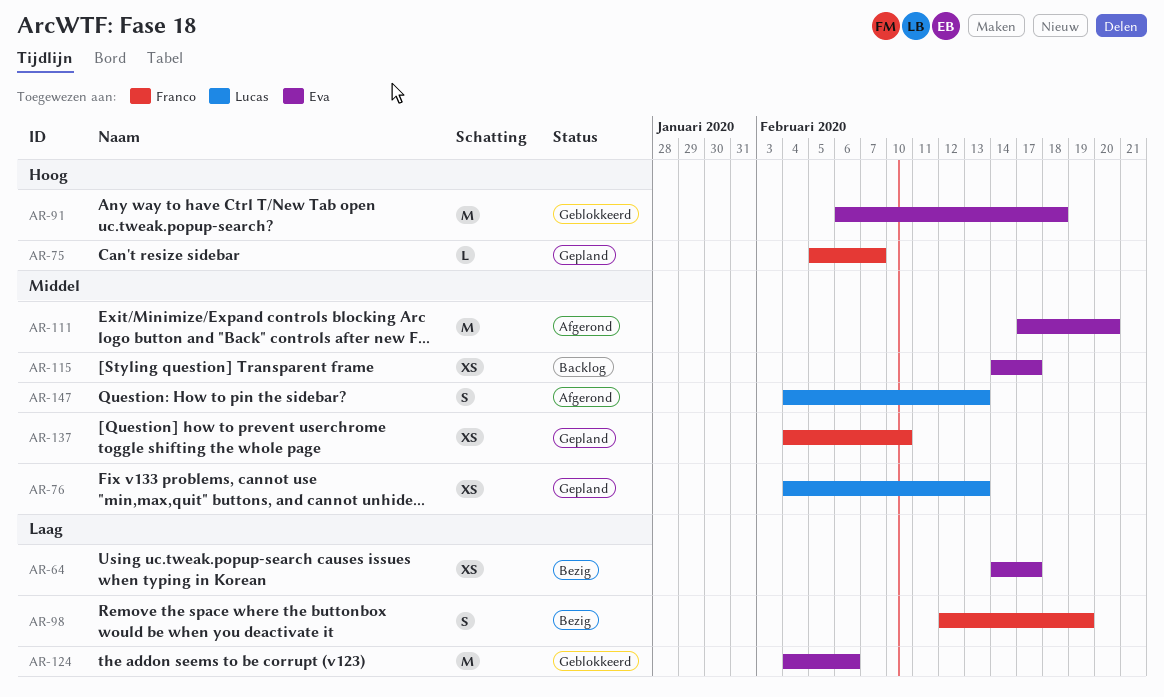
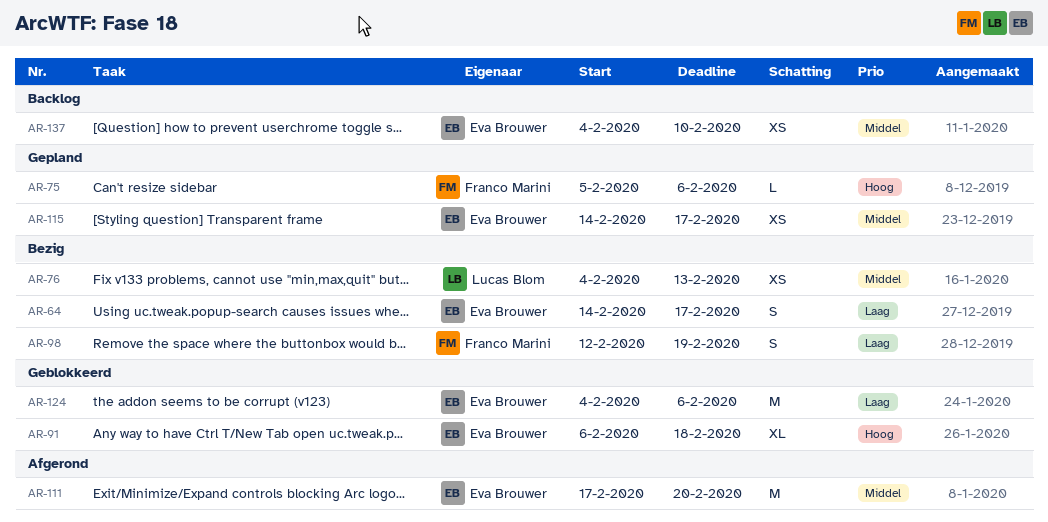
AR-64, estimate: XS -> S
AR-75, due: Feb 7 -> Feb 6
AR-76, status: Gepland -> Bezig
AR-91, estimate: M -> XL
AR-115, status: Backlog -> Gepland
AR-137, status: Gepland -> Backlog
AR-137, owner: Franco Marini -> Eva Brouwer
AR-147: present -> none

